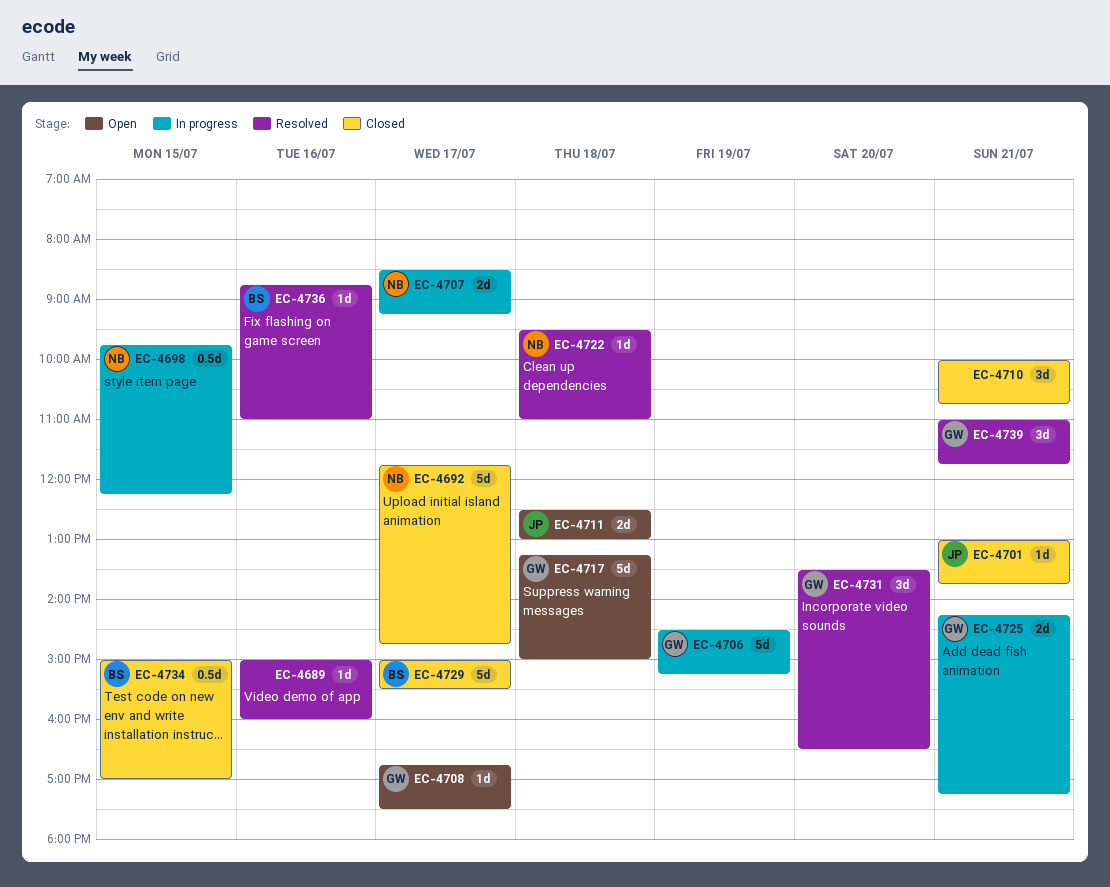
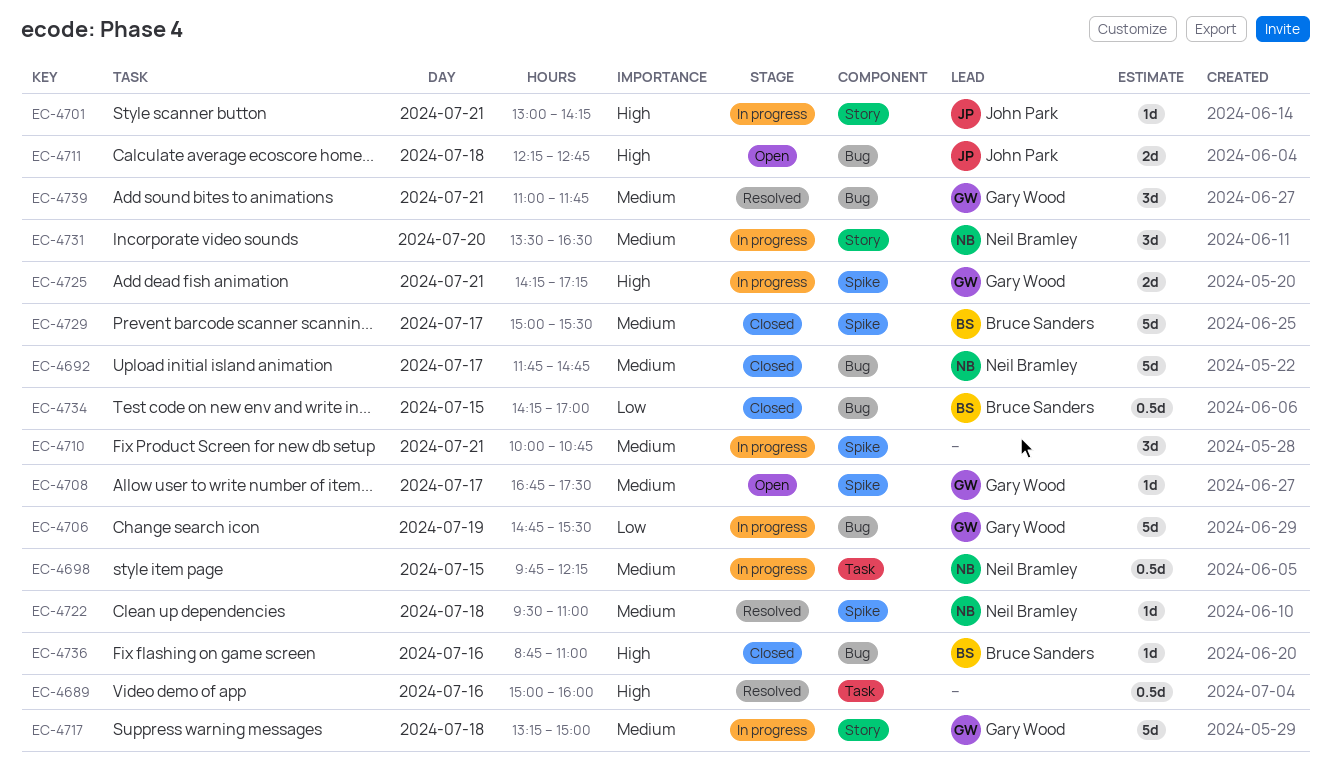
EC-4689, estimate: 1d -> 0.5d
EC-4701, status: Closed -> In progress
EC-4701, ends: 13:45 -> 14:15
EC-4706, begins: 14:30 -> 14:45
EC-4706, ends: 15:15 -> 15:30
EC-4707: present -> none
EC-4710, status: Closed -> In progress
EC-4711, begins: 12:30 -> 12:15
EC-4711, ends: 13:00 -> 12:45
EC-4717, status: Open -> In progress
EC-4731, status: Resolved -> In progress
EC-4731, owner: Gary Wood -> Neil Bramley
EC-4734, begins: 15:00 -> 14:15
EC-4736, status: Resolved -> Closed

